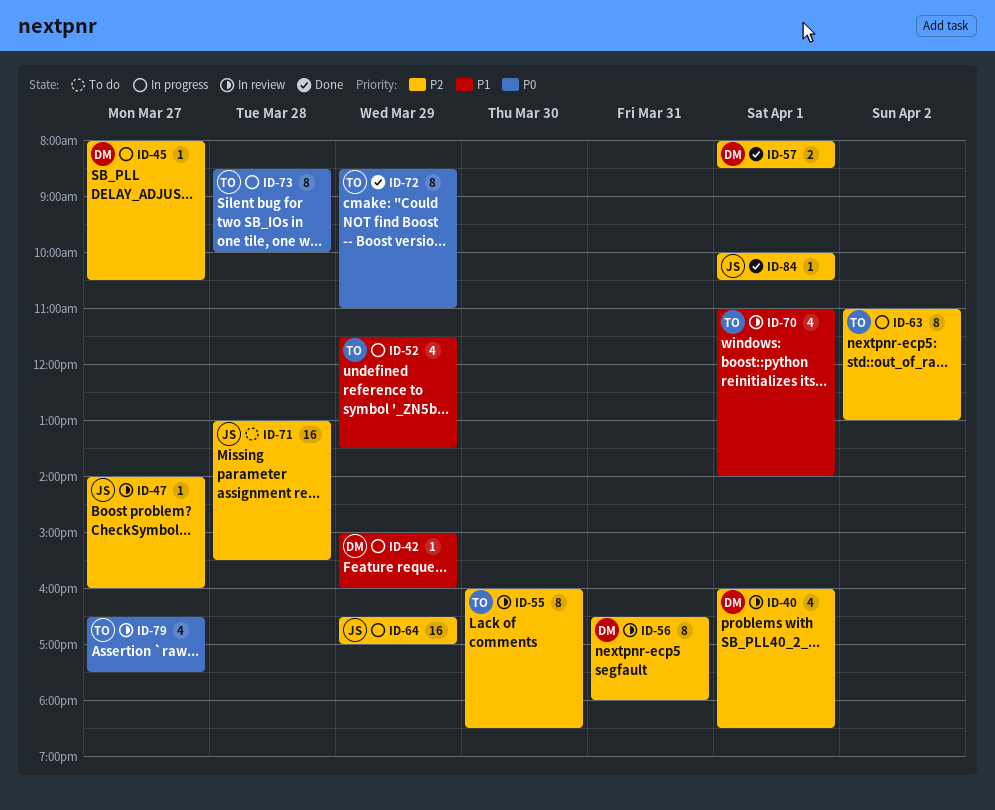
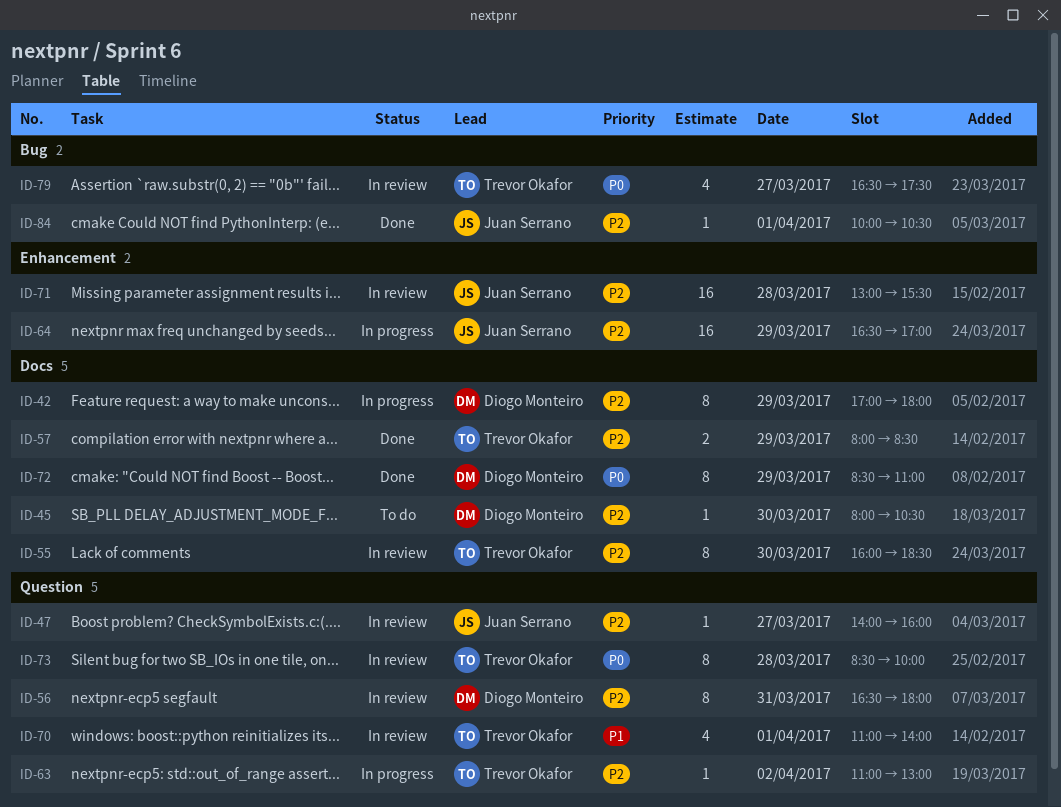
ID-40: present -> none
ID-42, priority: P1 -> P2
ID-42, estimate: 1 -> 8
ID-42, begins: 15:00 -> 17:00
ID-42, ends: 16:00 -> 18:00
ID-45, status: In progress -> To do
ID-45, day: Mar 27 -> Mar 30
ID-52: present -> none
ID-57, owner: Diogo Monteiro -> Trevor Okafor
ID-57, day: Apr 1 -> Mar 29
ID-63, estimate: 8 -> 1
ID-71, status: To do -> In review
ID-72, owner: Trevor Okafor -> Diogo Monteiro
ID-73, status: In progress -> In review

